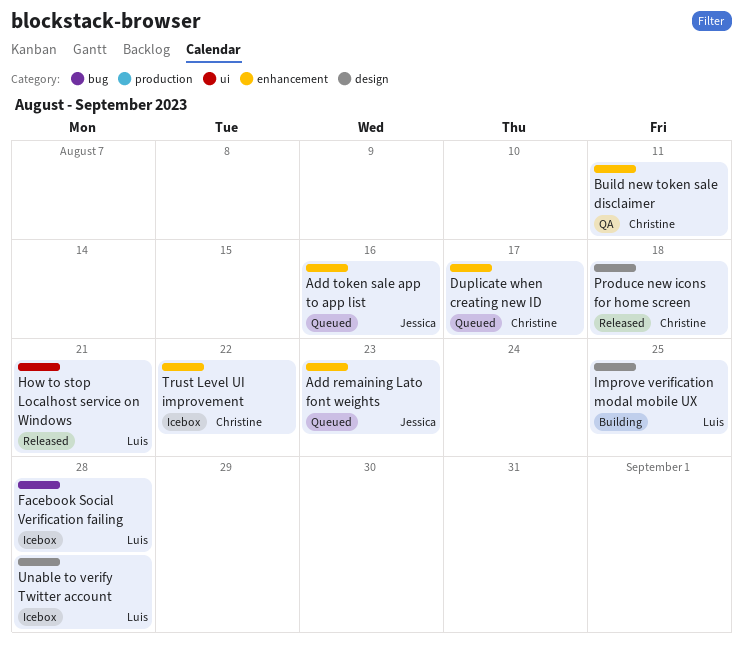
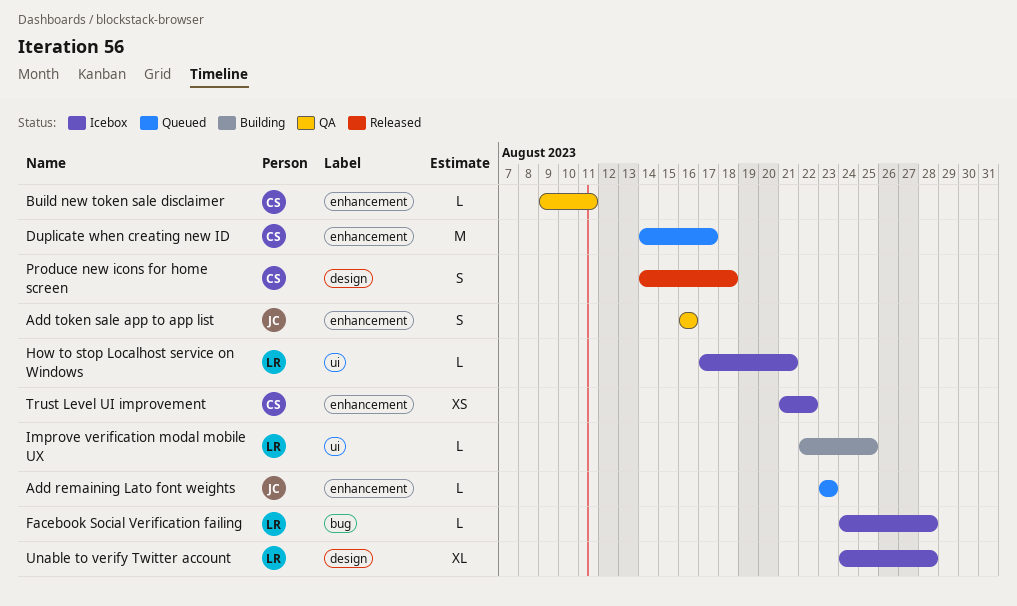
Add token sale app to app list, status: Queued -> QA
How to stop Localhost service on Windows, status: Released -> Icebox
Improve verification modal mobile UX, label: design -> ui

